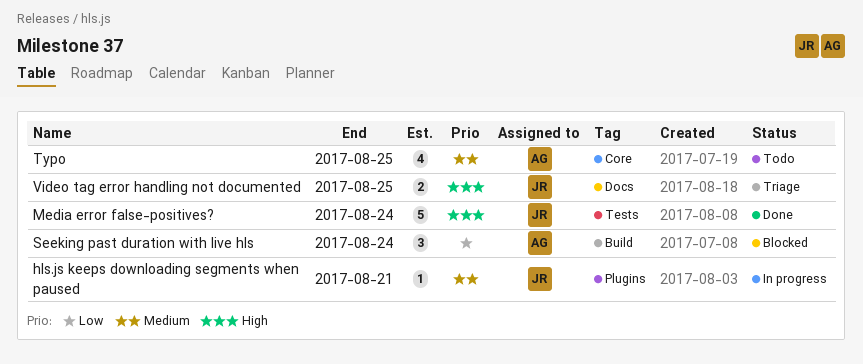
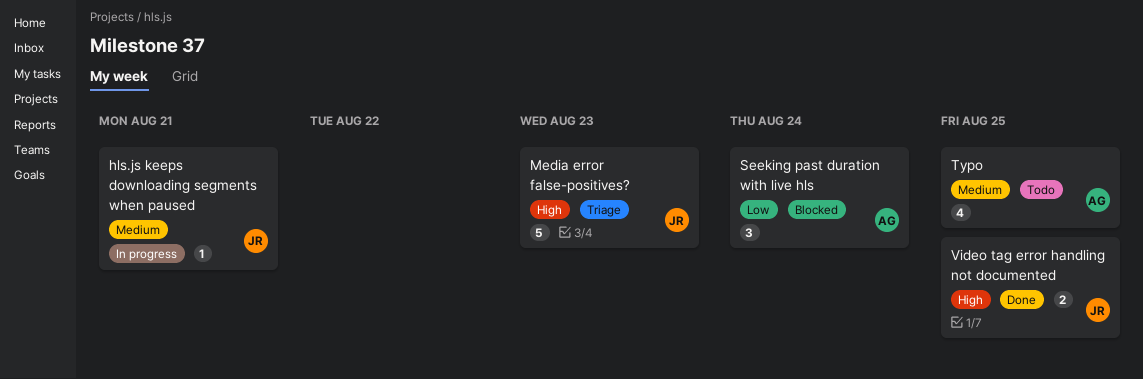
Media error false-positives?, status: Done -> Triage
Media error false-positives?, due: Aug 24 -> Aug 23
Video tag error handling not documented, status: Triage -> Done

